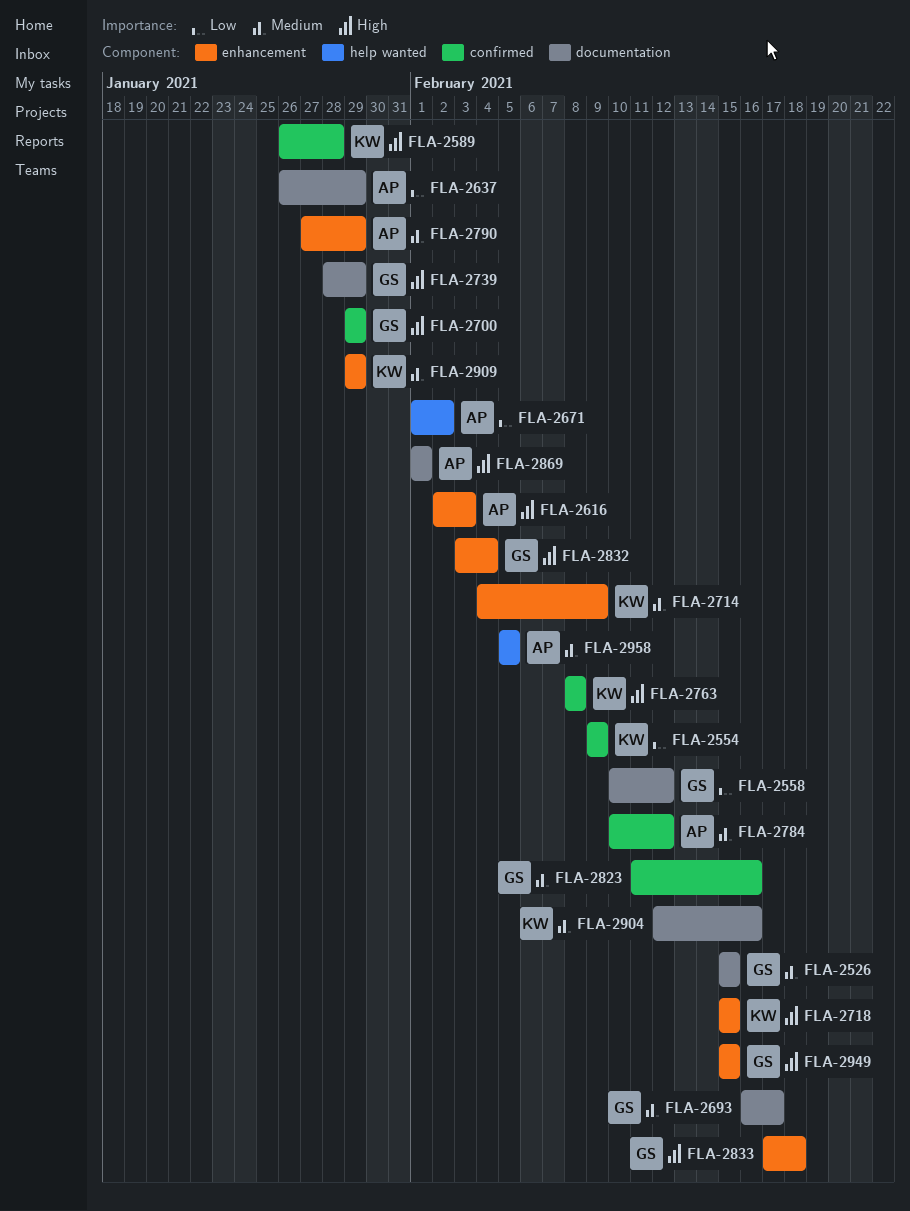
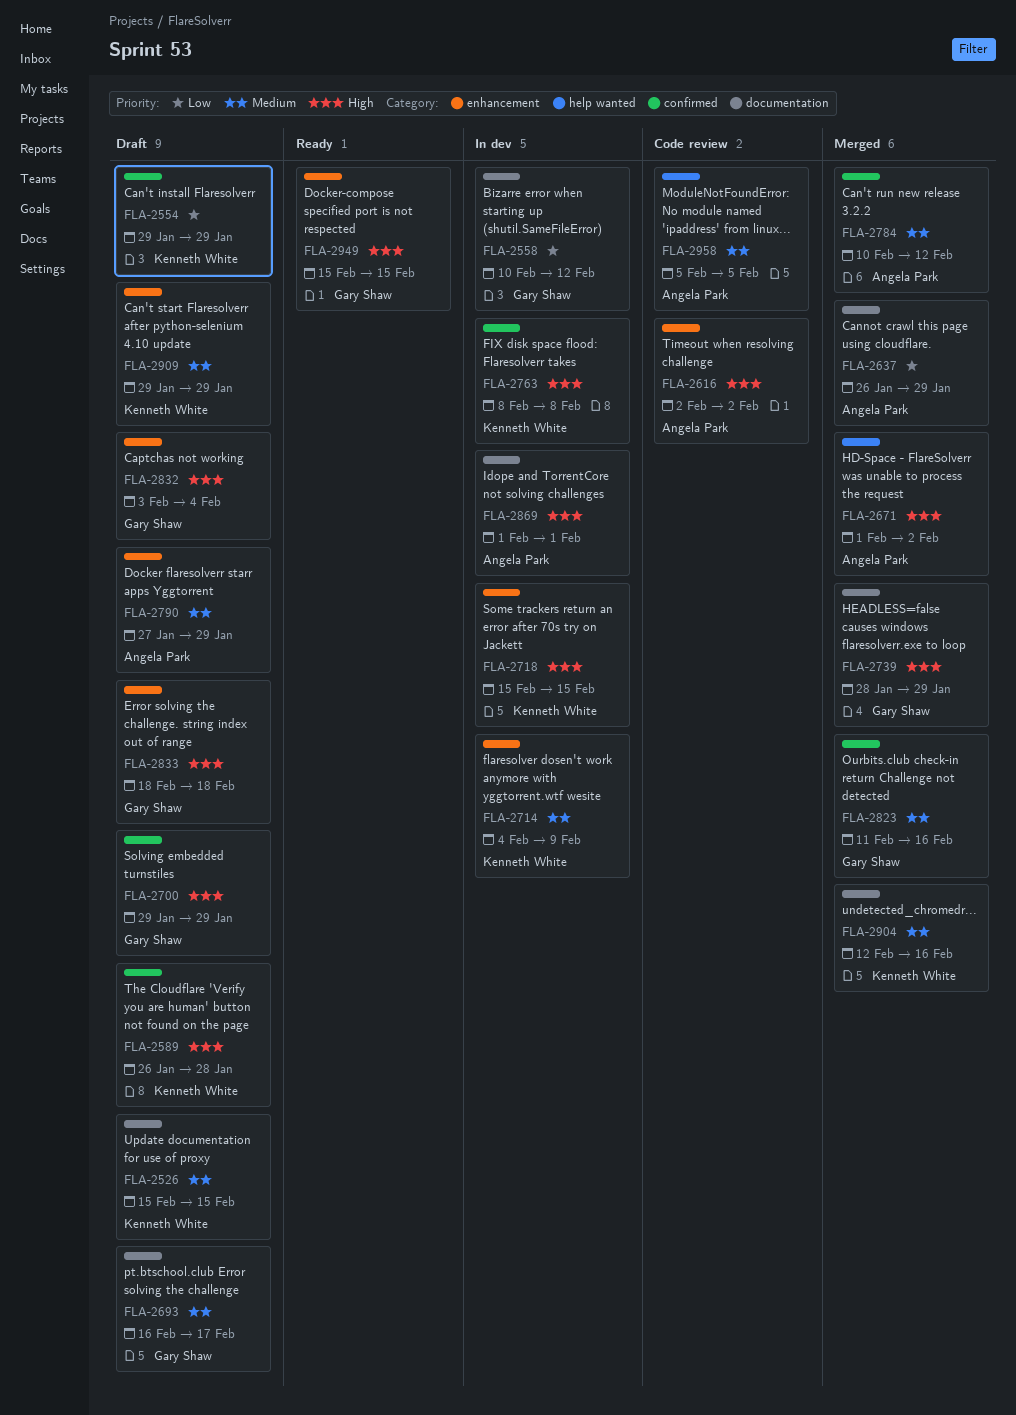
FLA-2526, owner: Gary Shaw -> Kenneth White
FLA-2554, start: Feb 9 -> Jan 29
FLA-2554, due: Feb 9 -> Jan 29
FLA-2616, due: Feb 3 -> Feb 2
FLA-2671, priority: Low -> High
FLA-2833, start: Feb 17 -> Feb 18

